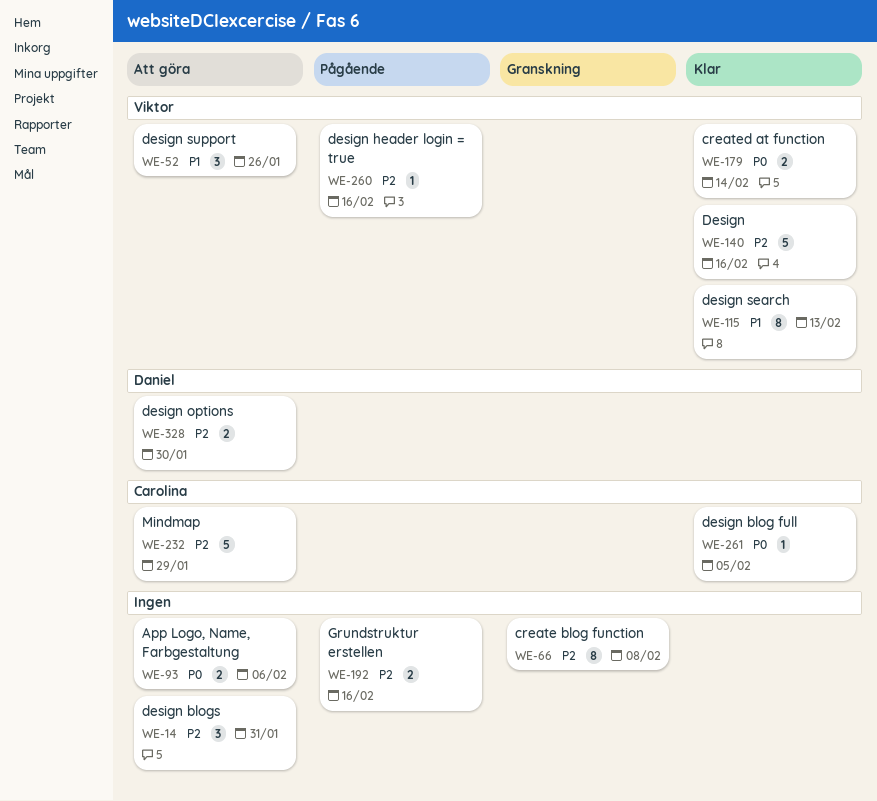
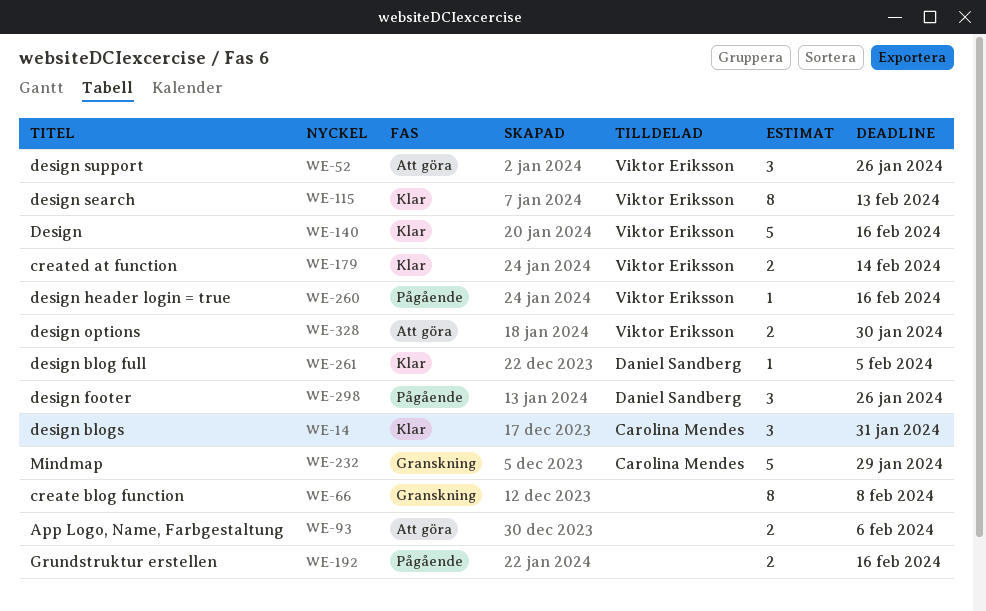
WE-14, status: Att göra -> Klar
WE-14, owner: none -> Carolina Mendes
WE-232, status: Att göra -> Granskning
WE-261, owner: Carolina Mendes -> Daniel Sandberg
WE-298: none -> present
WE-328, owner: Daniel Sandberg -> Viktor Eriksson

